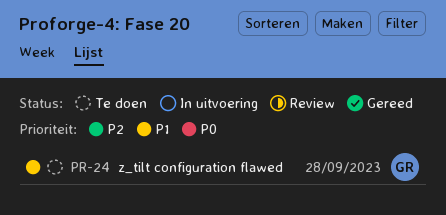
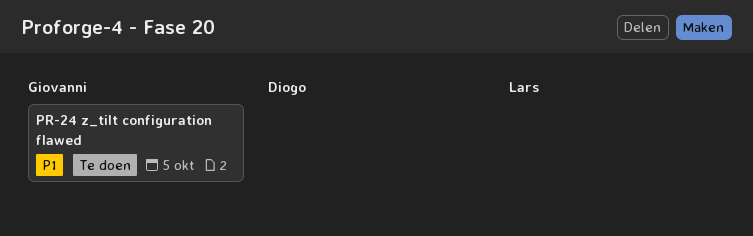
PR-24, due: Sep 28 -> Oct 5

